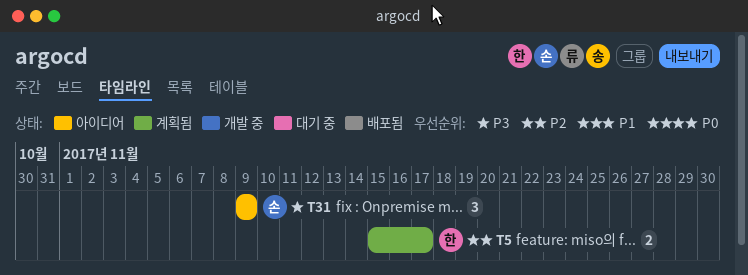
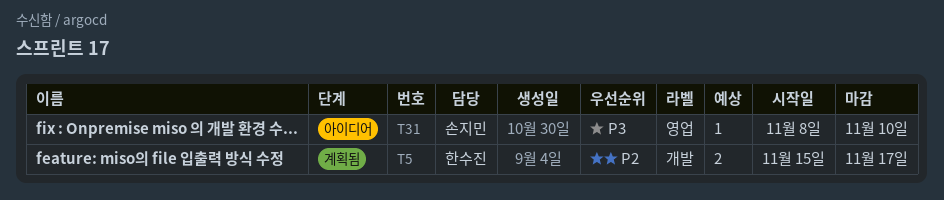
T31, estimate: 3 -> 1
T31, start: Nov 9 -> Nov 8
T31, due: Nov 9 -> Nov 10

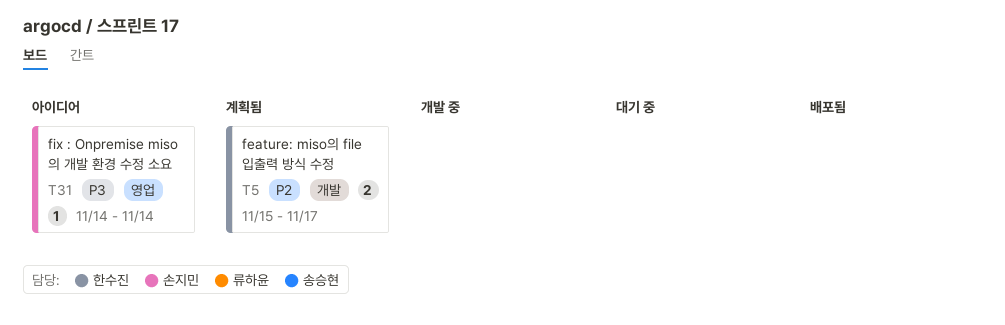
T31, start: Nov 8 -> Nov 14
T31, due: Nov 10 -> Nov 14

